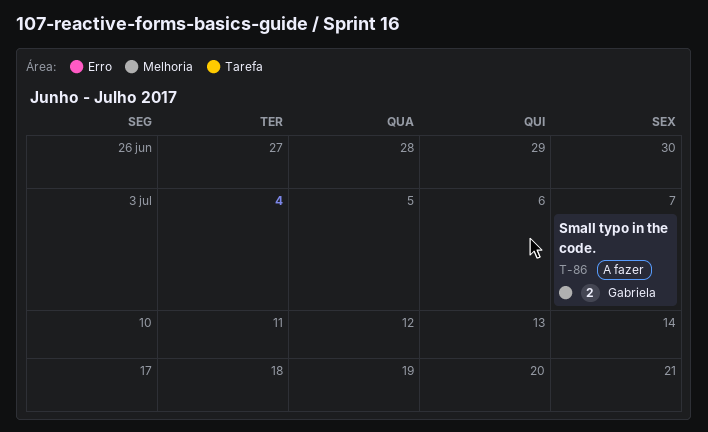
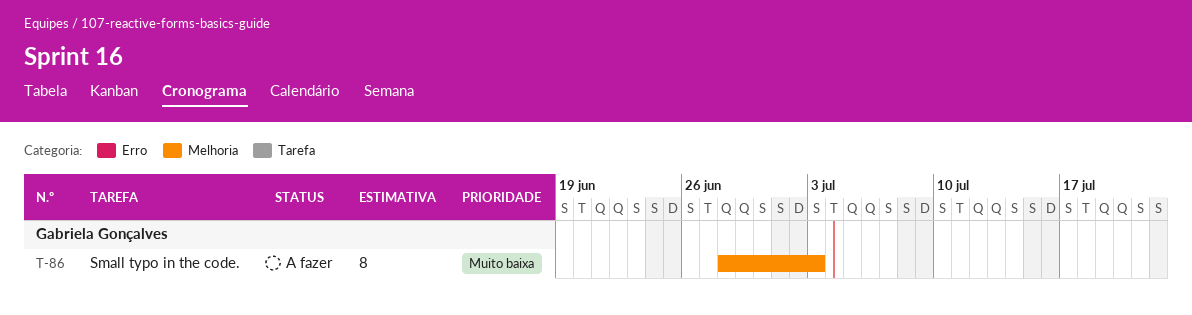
T-86, estimate: 2 -> 8
T-86, due: Jul 7 -> Jul 3

